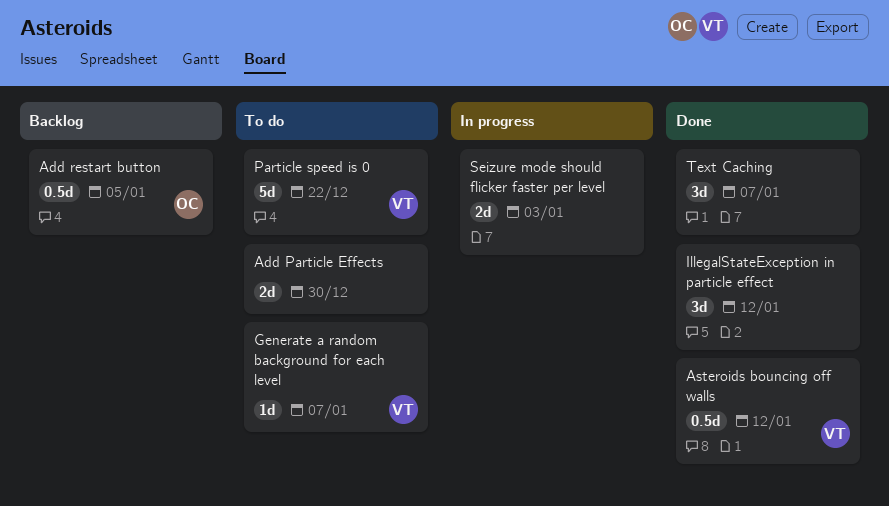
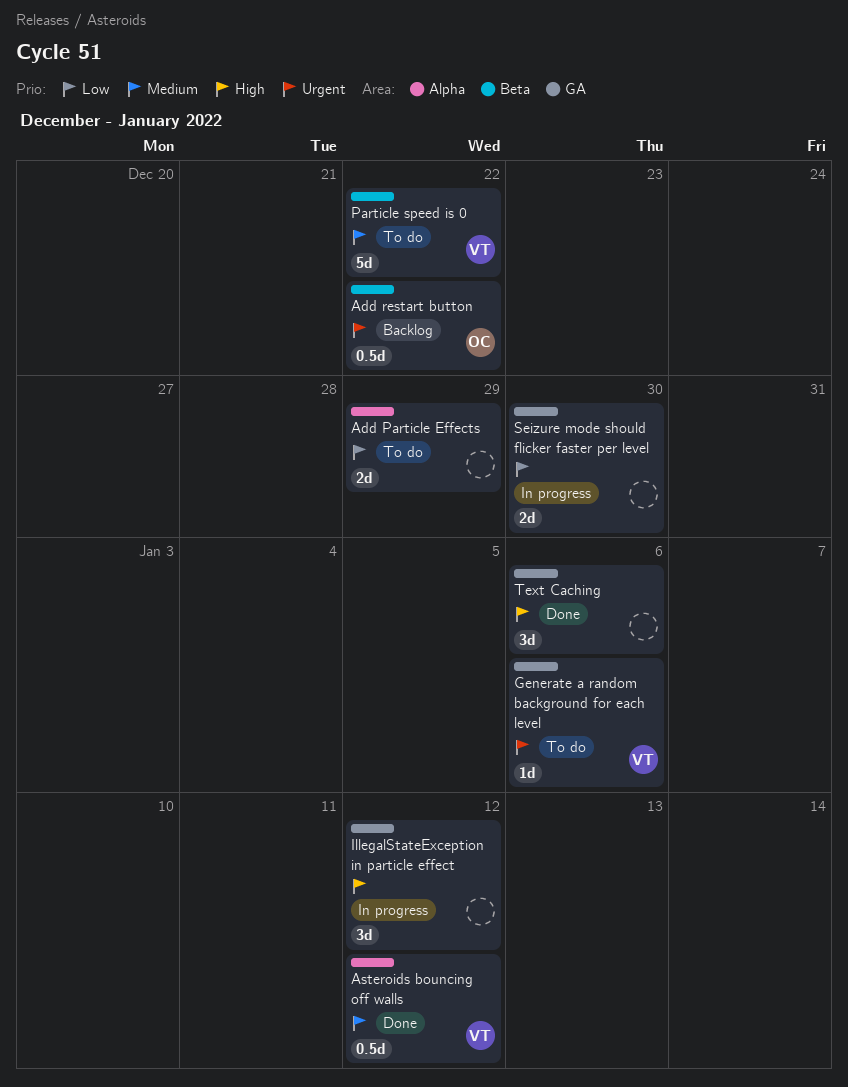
Add Particle Effects, due: Dec 30 -> Dec 29
Add restart button, due: Jan 5 -> Dec 22
Generate a random background for each level, due: Jan 7 -> Jan 6
IllegalStateException in particle effect, status: Done -> In progress
Seizure mode should flicker faster per level, due: Jan 3 -> Dec 30
Text Caching, due: Jan 7 -> Jan 6

